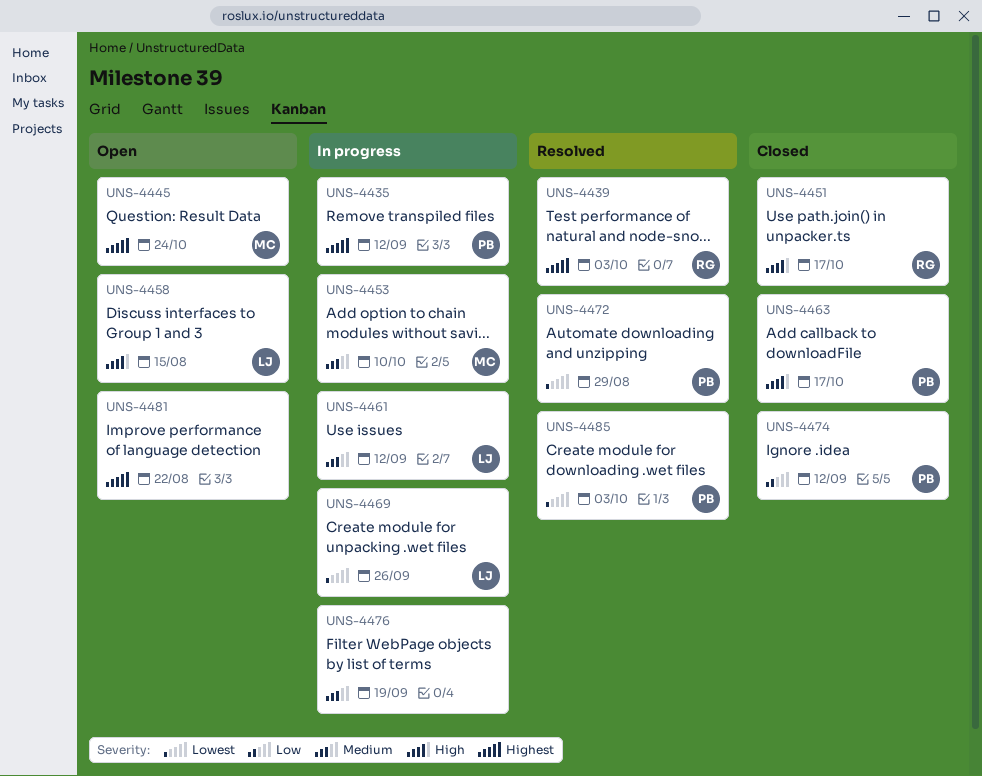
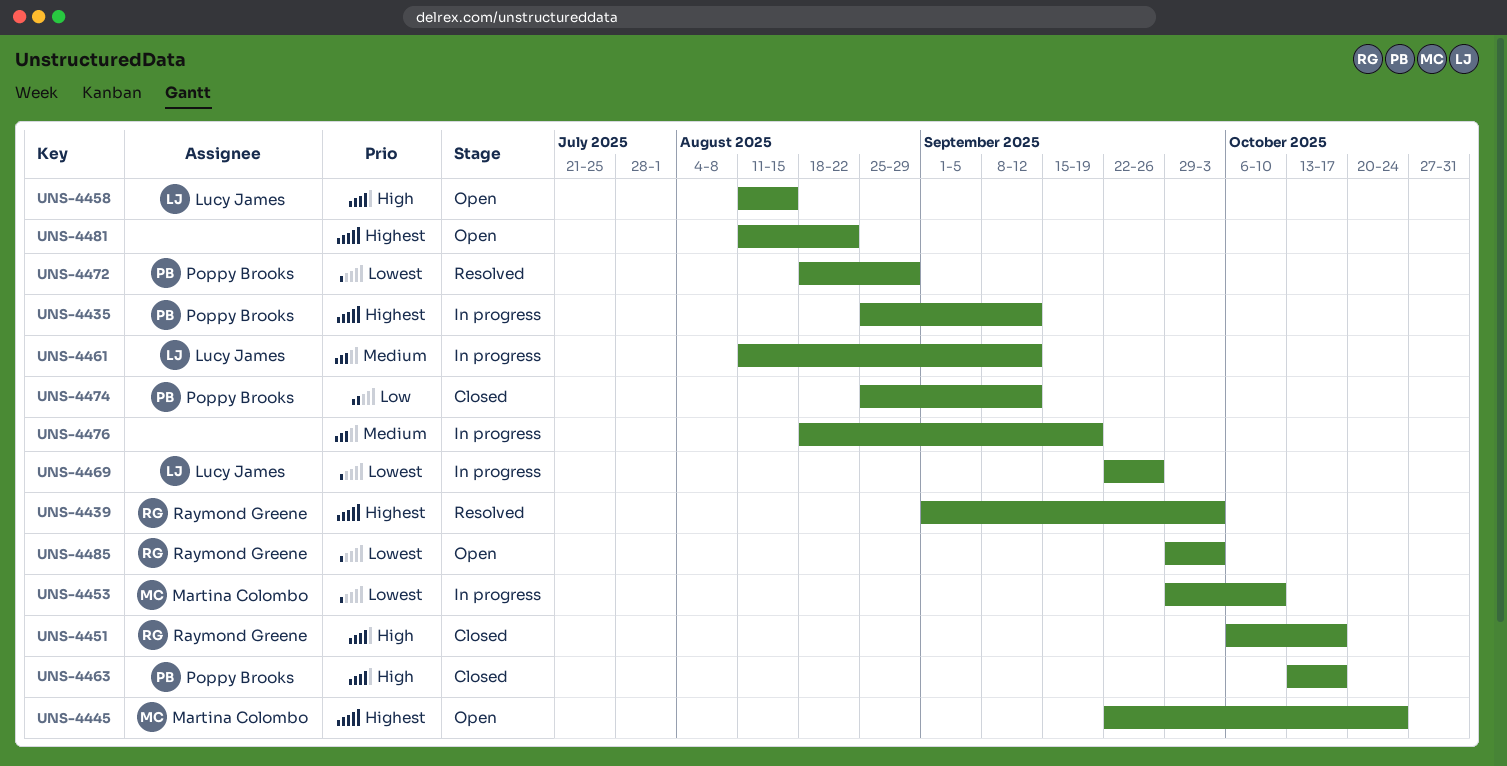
UNS-4453, priority: Medium -> Lowest
UNS-4485, status: Resolved -> Open
UNS-4485, owner: Poppy Brooks -> Raymond Greene

